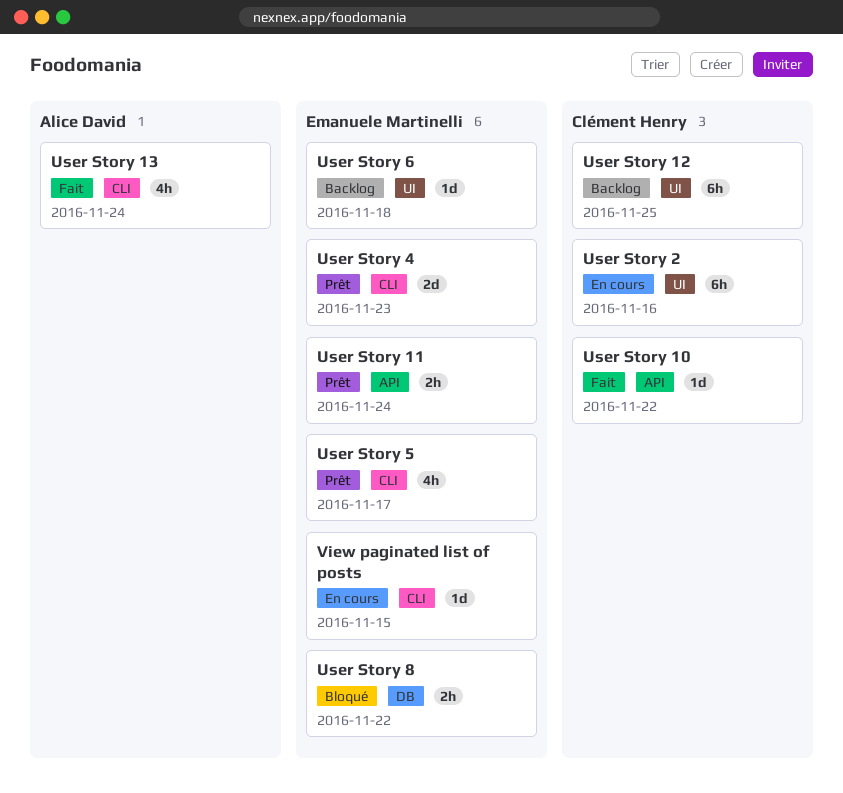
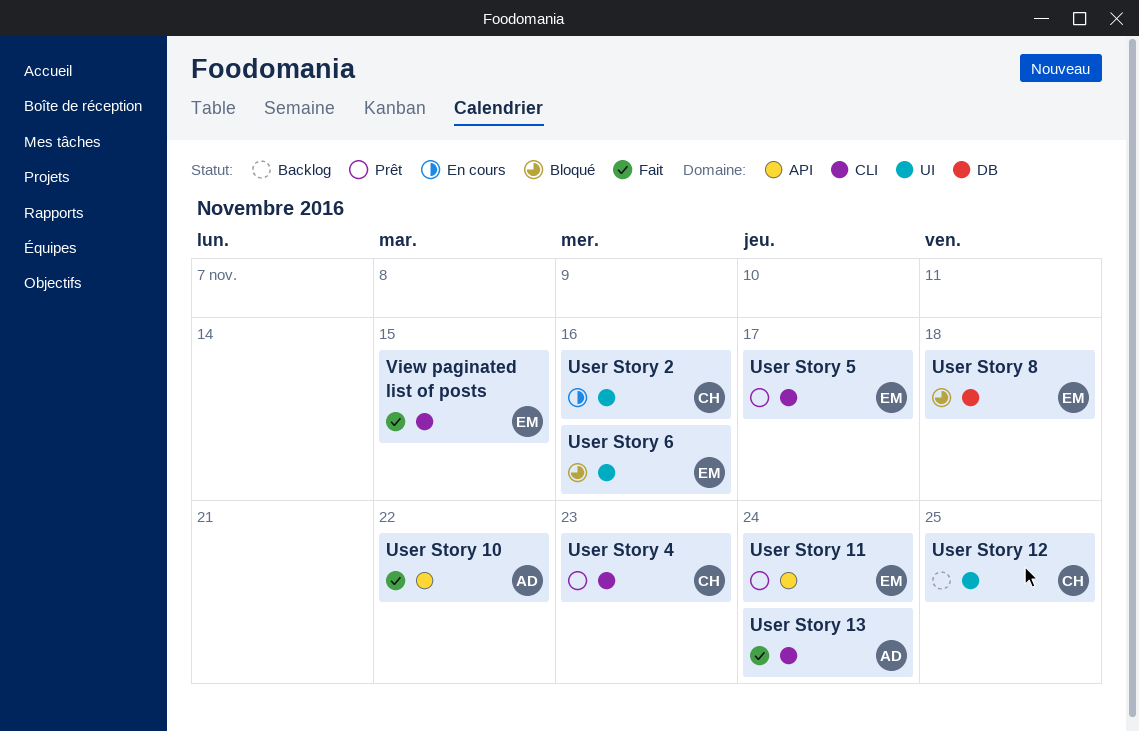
User Story 10, owner: Clément Henry -> Alice David
User Story 4, owner: Emanuele Martinelli -> Clément Henry
User Story 6, status: Backlog -> Bloqué
User Story 6, due: Nov 18 -> Nov 16
User Story 8, due: Nov 22 -> Nov 18
View paginated list of posts, status: En cours -> Fait

